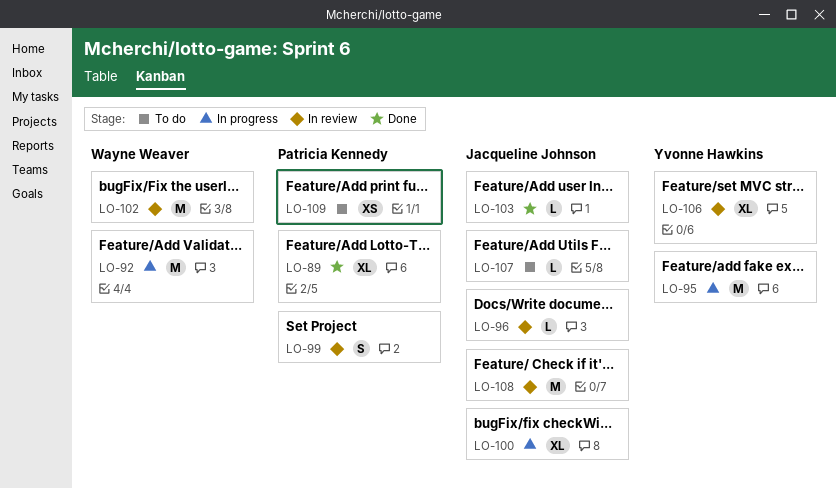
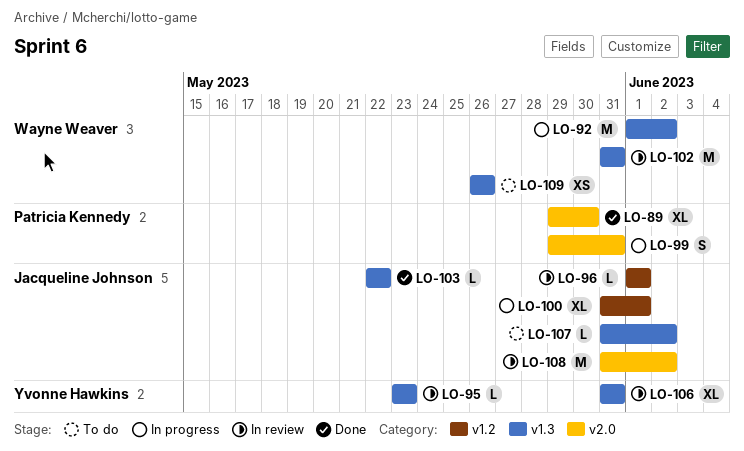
LO-95, status: In progress -> In review
LO-95, estimate: M -> L
LO-99, status: In review -> In progress
LO-109, owner: Patricia Kennedy -> Wayne Weaver

